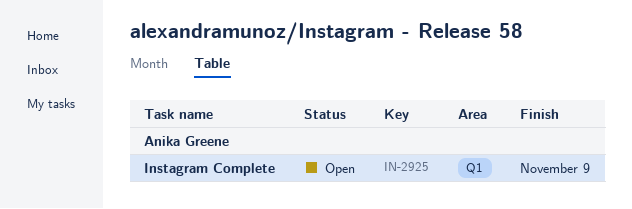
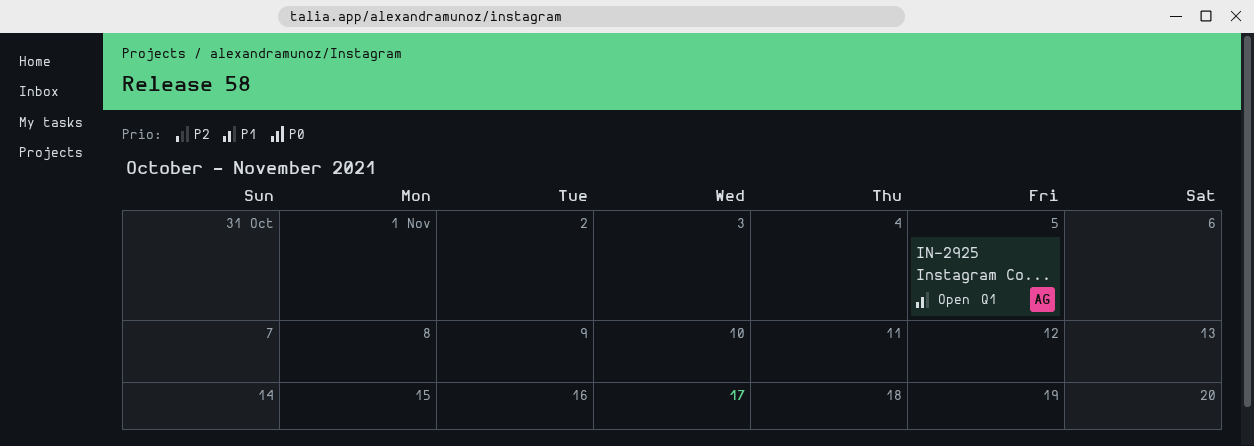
IN-2925, due: Nov 9 -> Nov 5

